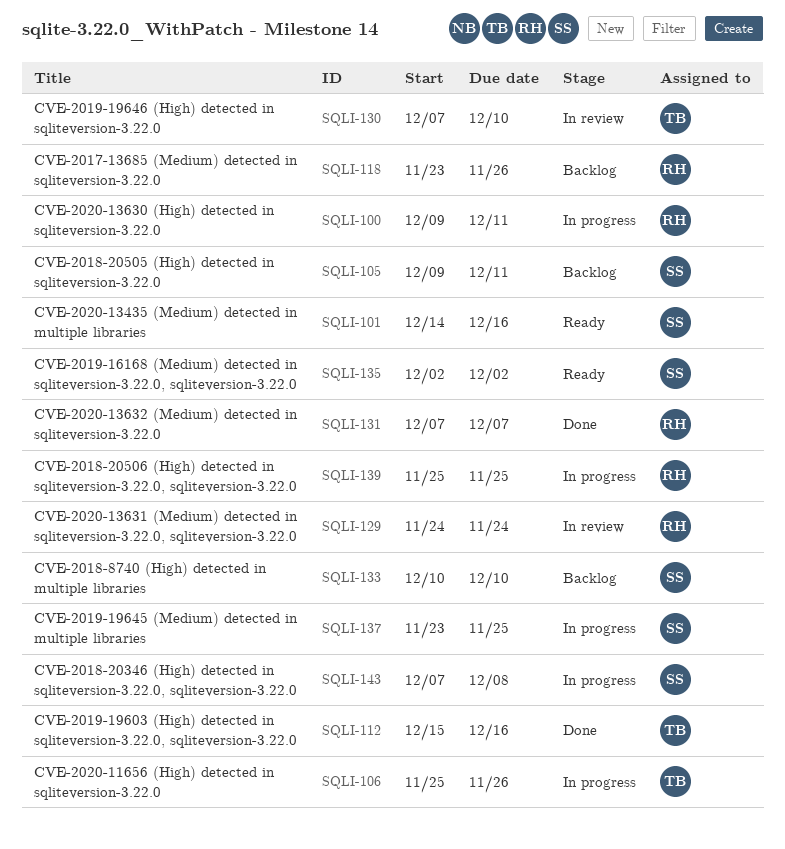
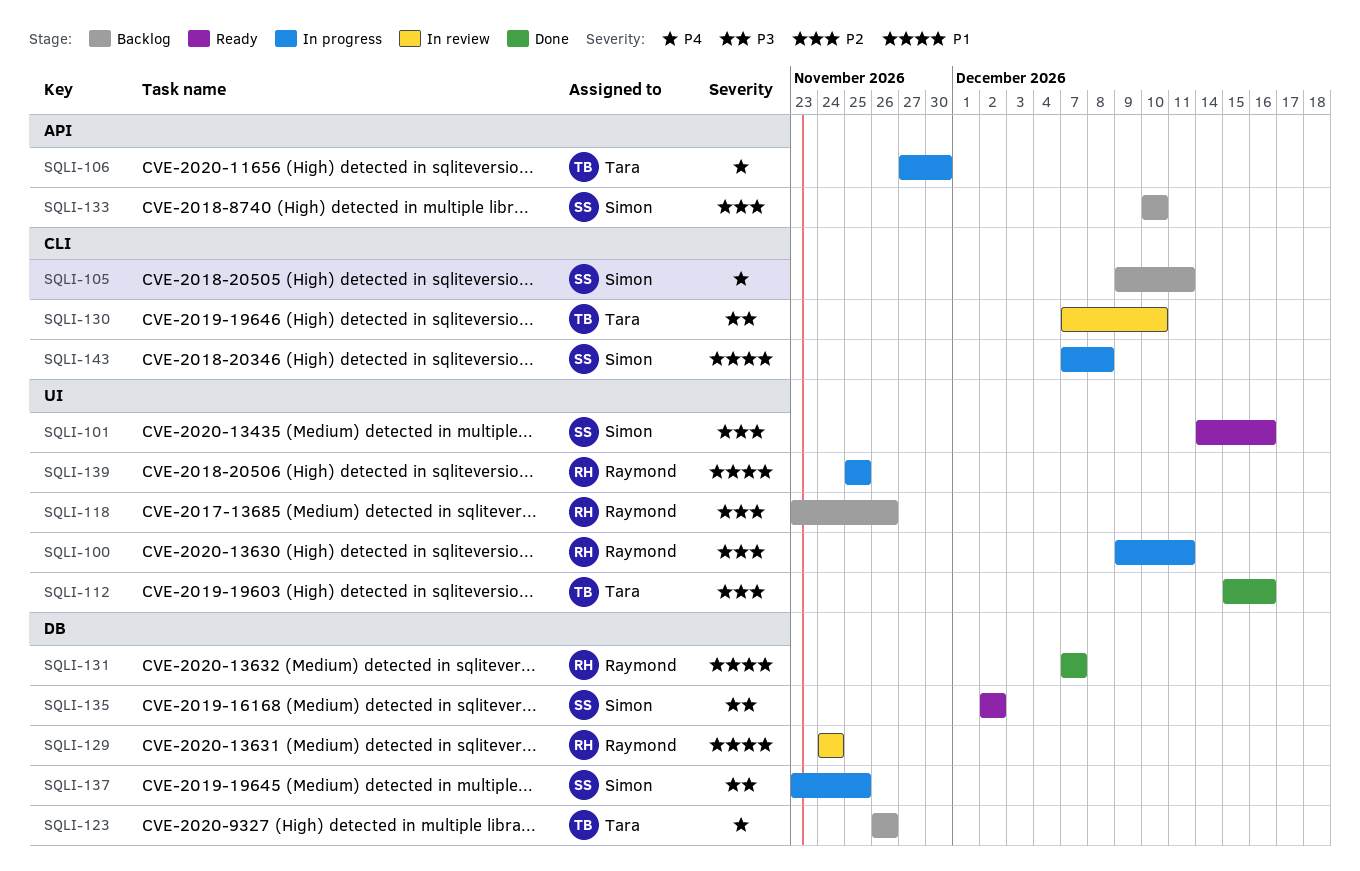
SQLI-106, start: Nov 25 -> Nov 27
SQLI-106, due: Nov 26 -> Nov 30
SQLI-123: none -> present

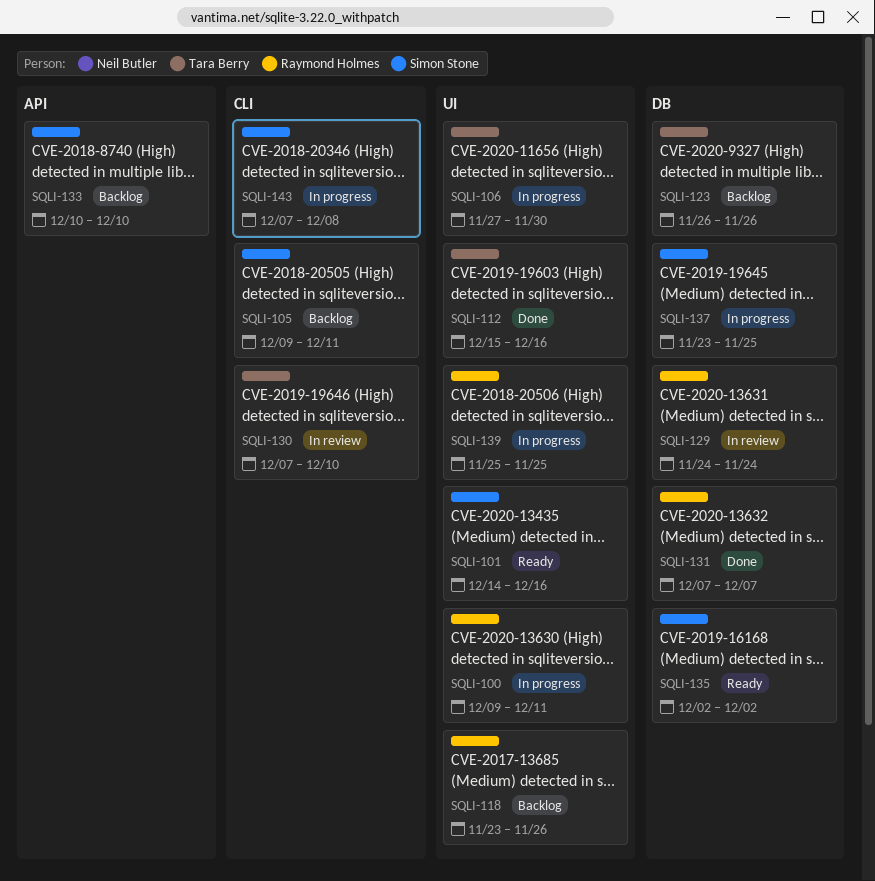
SQLI-106, label: API -> UI

